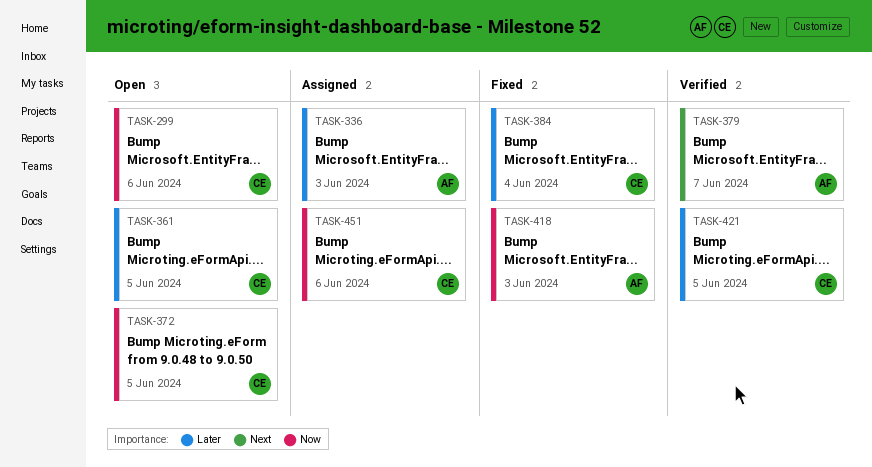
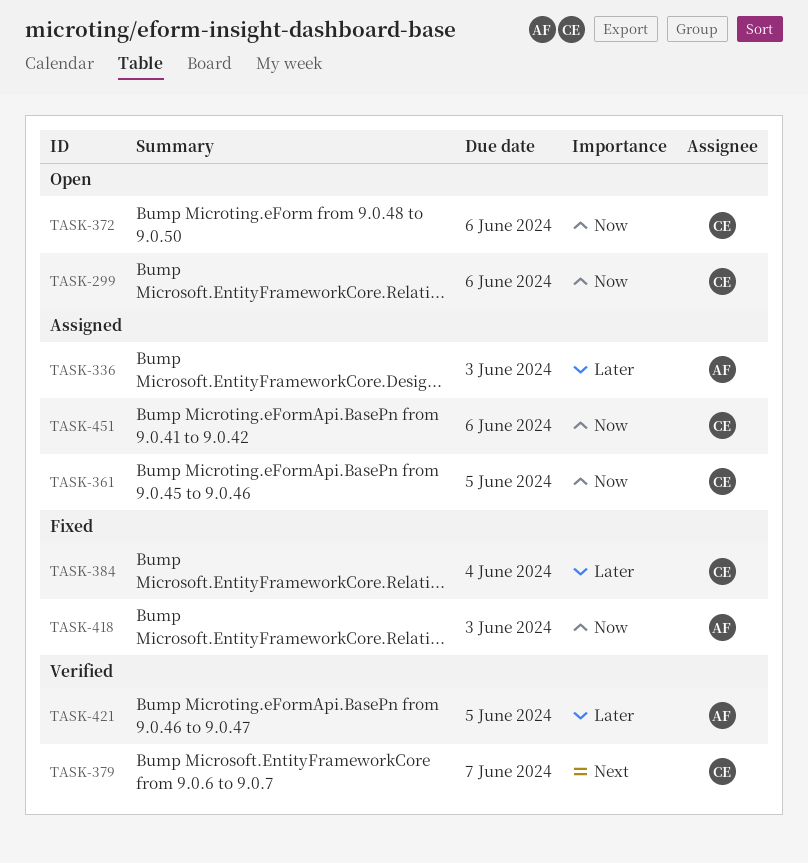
TASK-361, status: Open -> Assigned
TASK-361, priority: Later -> Now
TASK-372, due: Jun 5 -> Jun 6
TASK-379, owner: AF -> CE
TASK-421, owner: CE -> AF

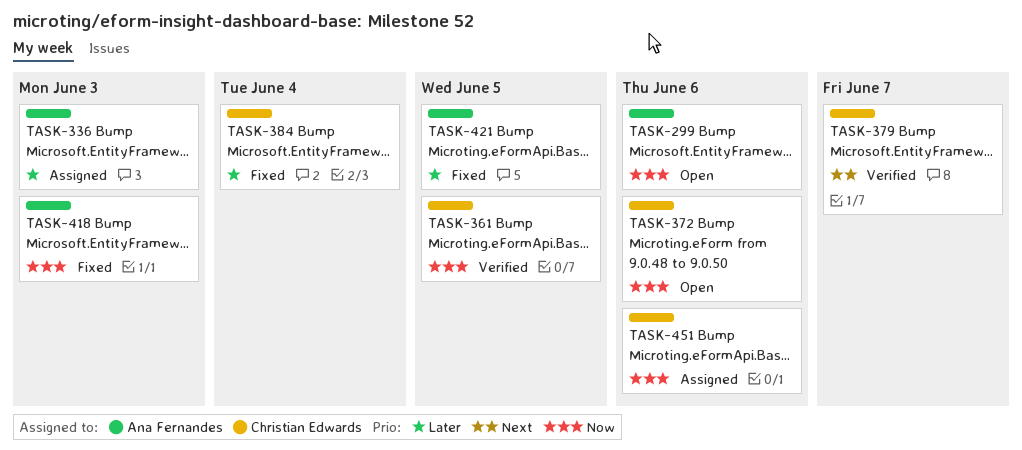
TASK-299, owner: Christian Edwards -> Ana Fernandes
TASK-361, status: Assigned -> Verified
TASK-421, status: Verified -> Fixed

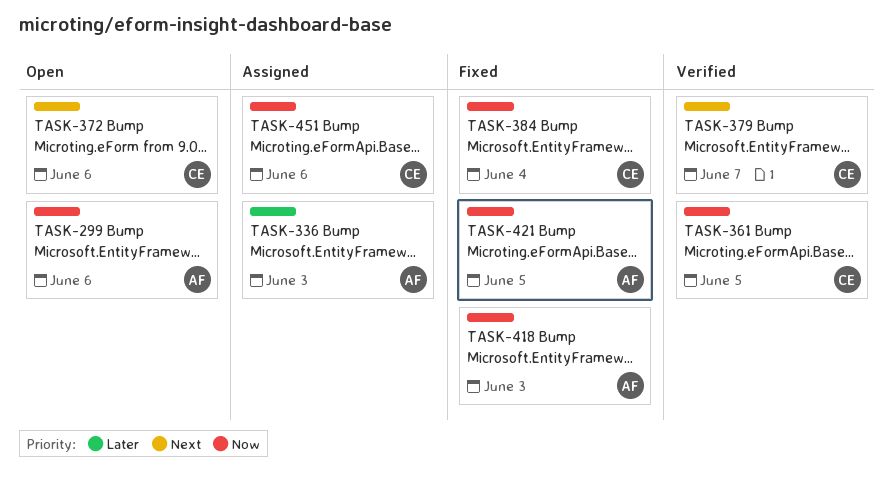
TASK-372, priority: Now -> Next
TASK-384, priority: Later -> Now
TASK-421, priority: Later -> Now

